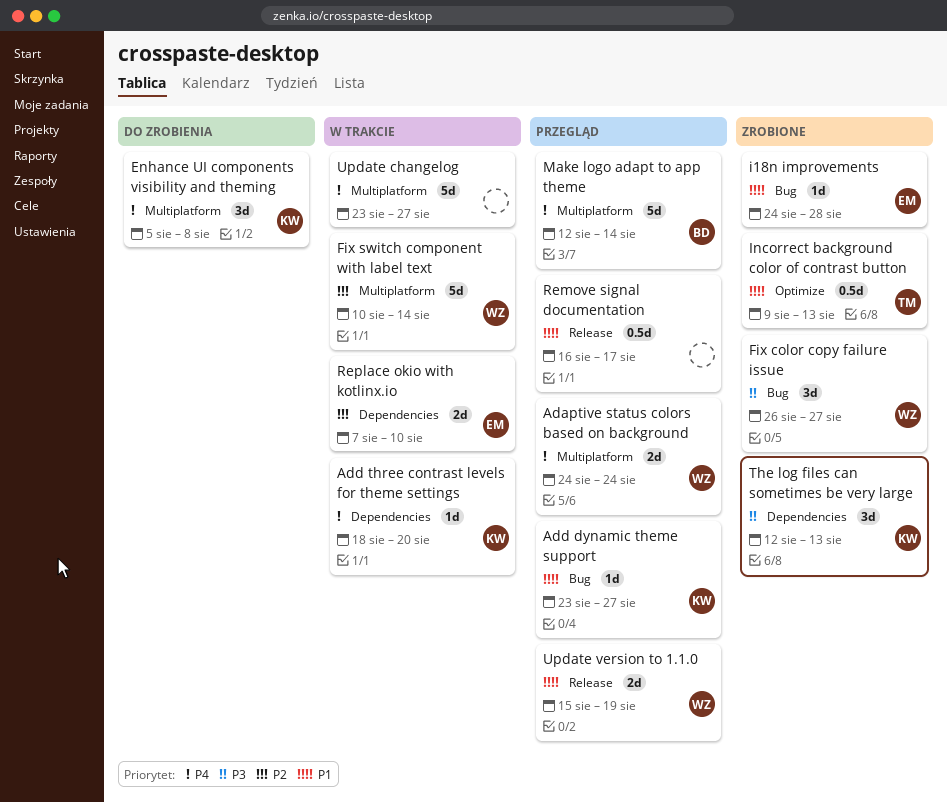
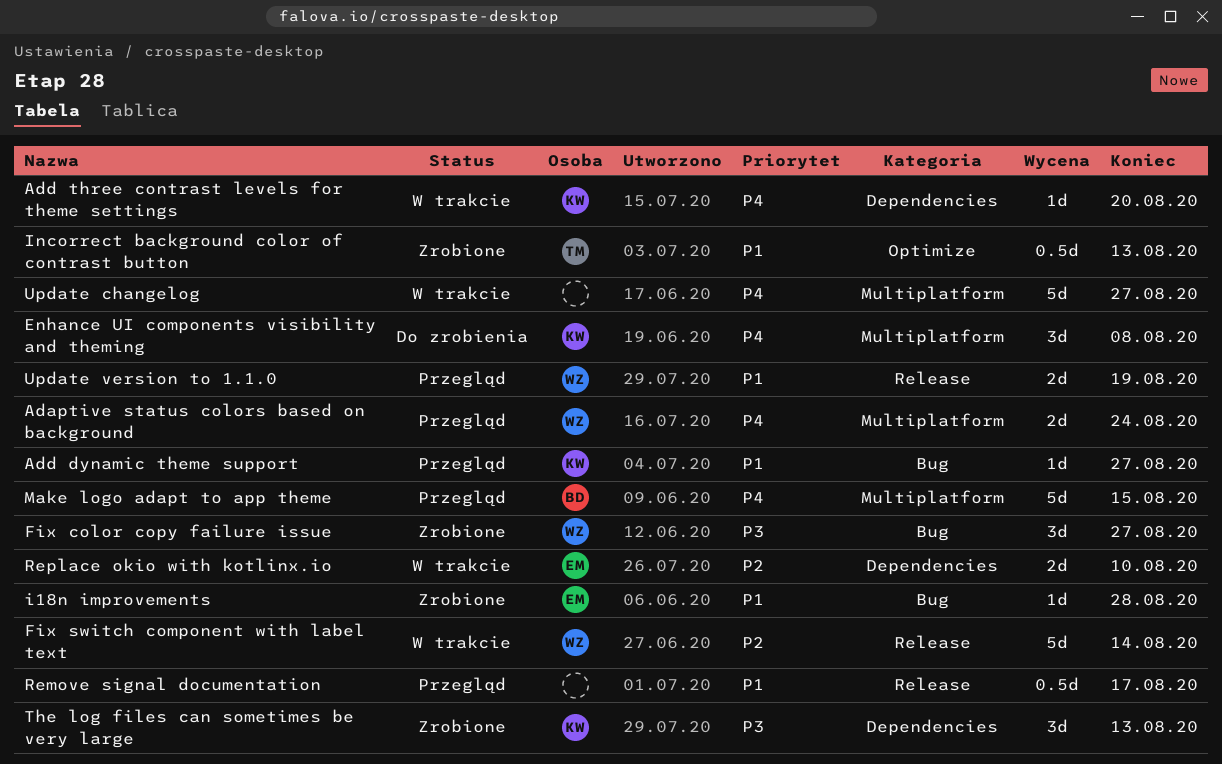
Fix switch component with label text, label: Multiplatform -> Release
Make logo adapt to app theme, due: Aug 14 -> Aug 15

